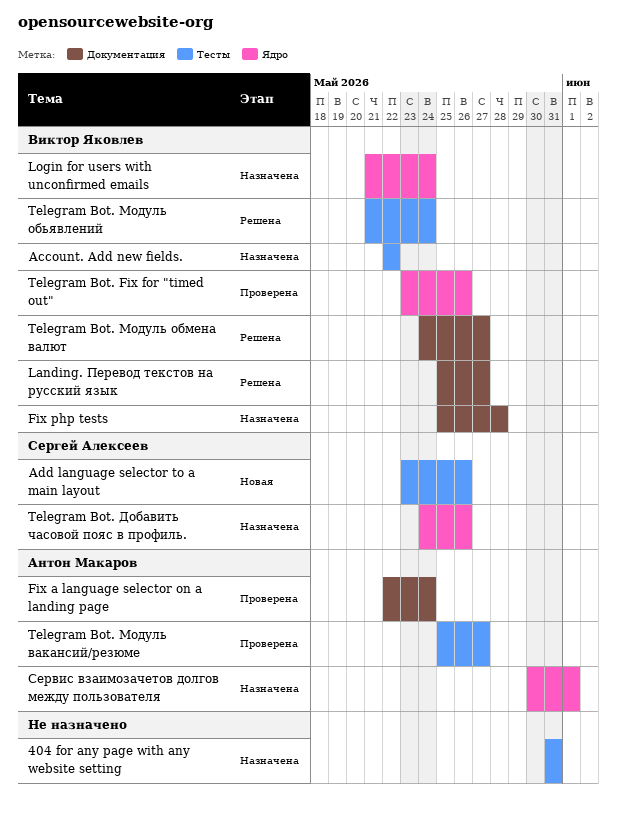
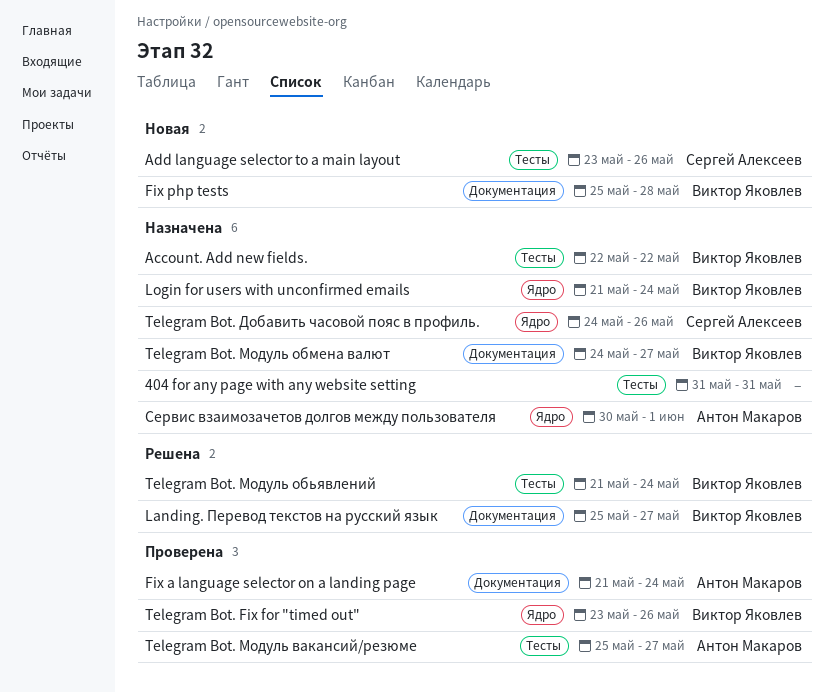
Fix a language selector on a landing page, start: May 22 -> May 21
Fix php tests, status: Назначена -> Новая
Telegram Bot. Модуль обмена валют, status: Решена -> Назначена

